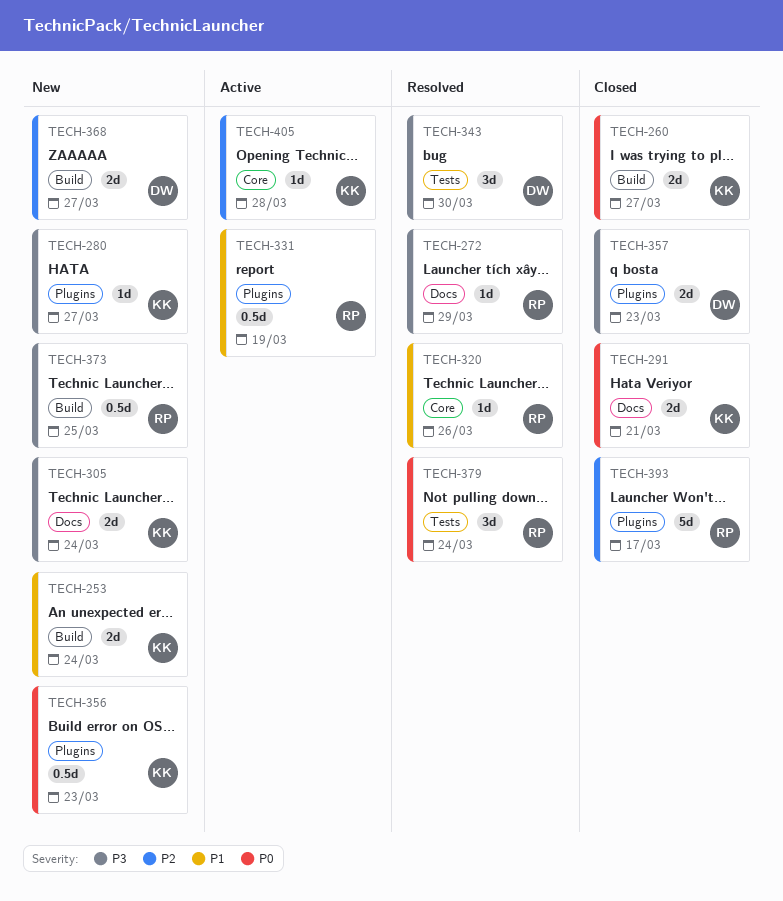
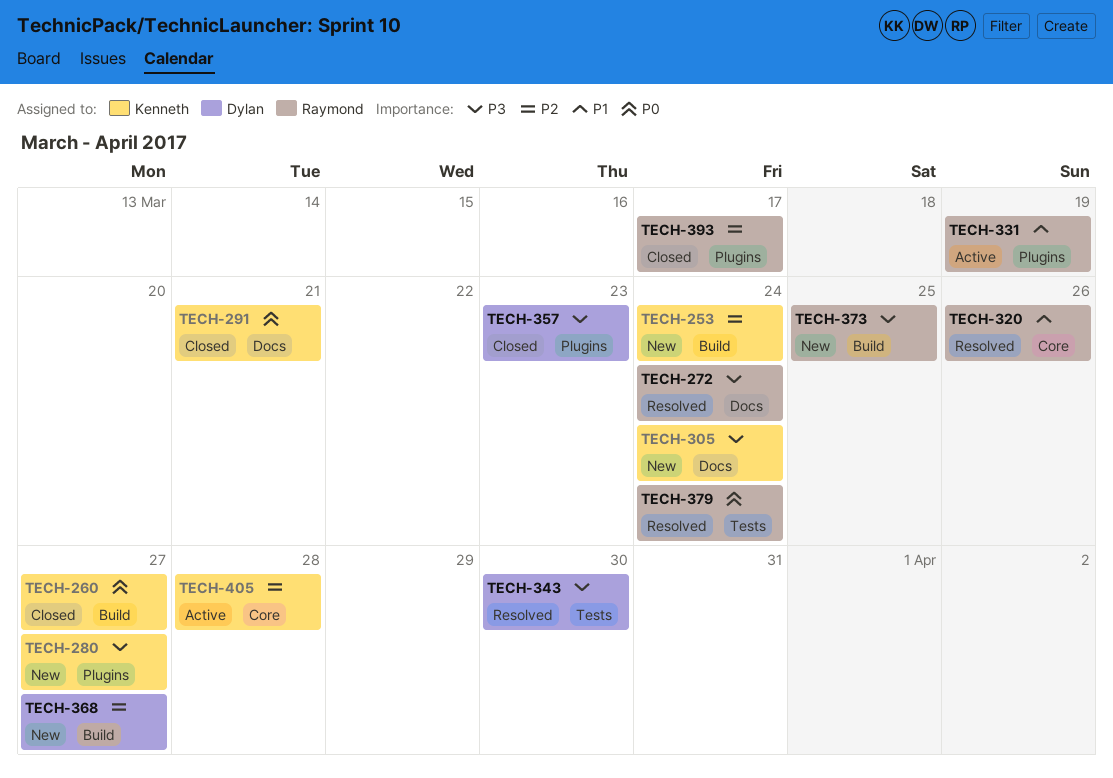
TECH-253, priority: P1 -> P2
TECH-272, due: Mar 29 -> Mar 24
TECH-356: present -> none

